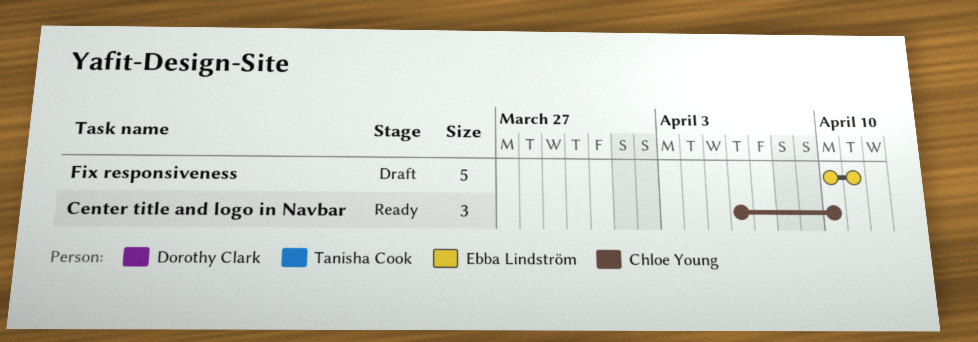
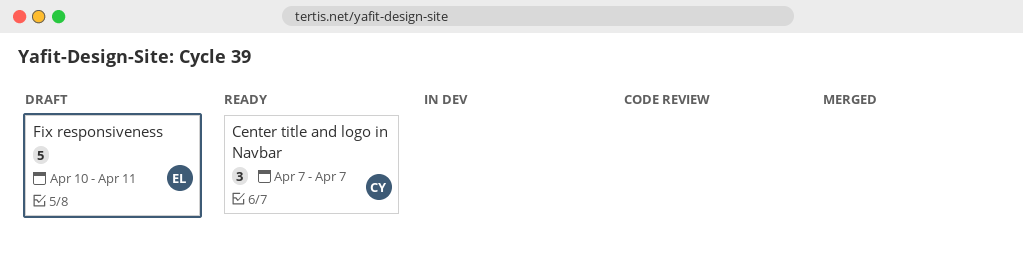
Center title and logo in Navbar, start: Apr 6 -> Apr 7
Center title and logo in Navbar, due: Apr 10 -> Apr 7

